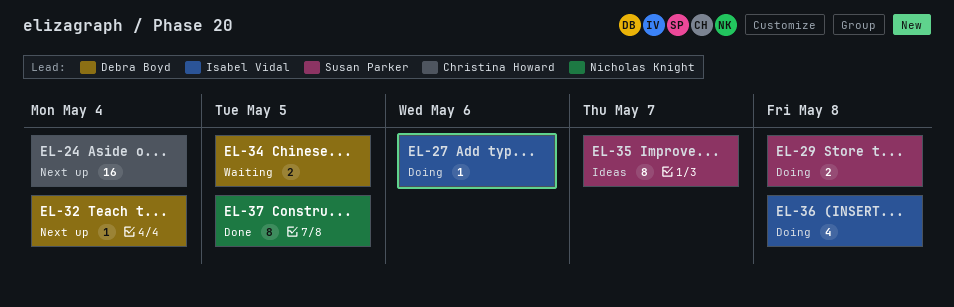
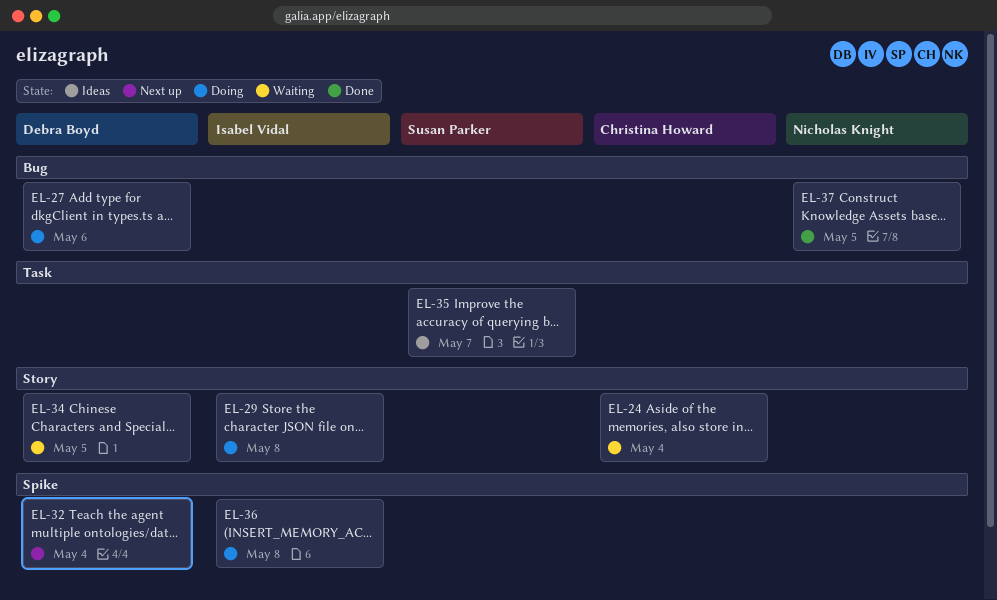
EL-24, status: Next up -> Waiting
EL-27, owner: Isabel Vidal -> Debra Boyd
EL-29, owner: Susan Parker -> Isabel Vidal

